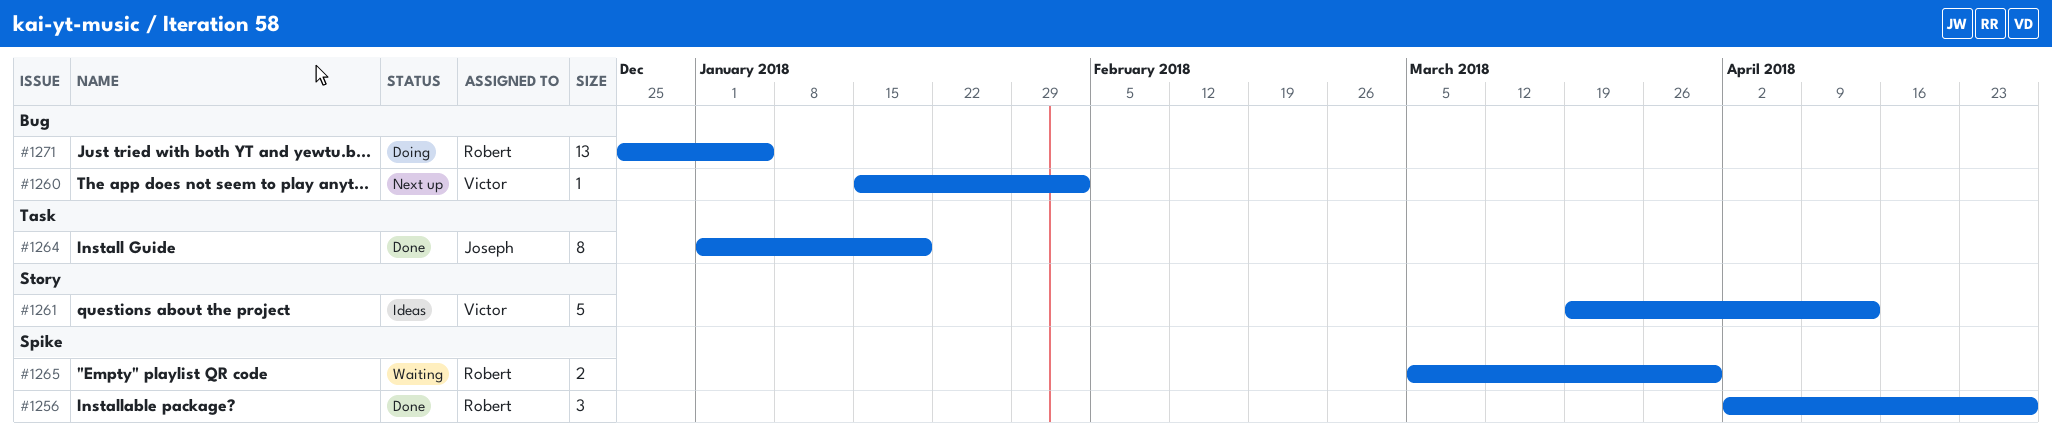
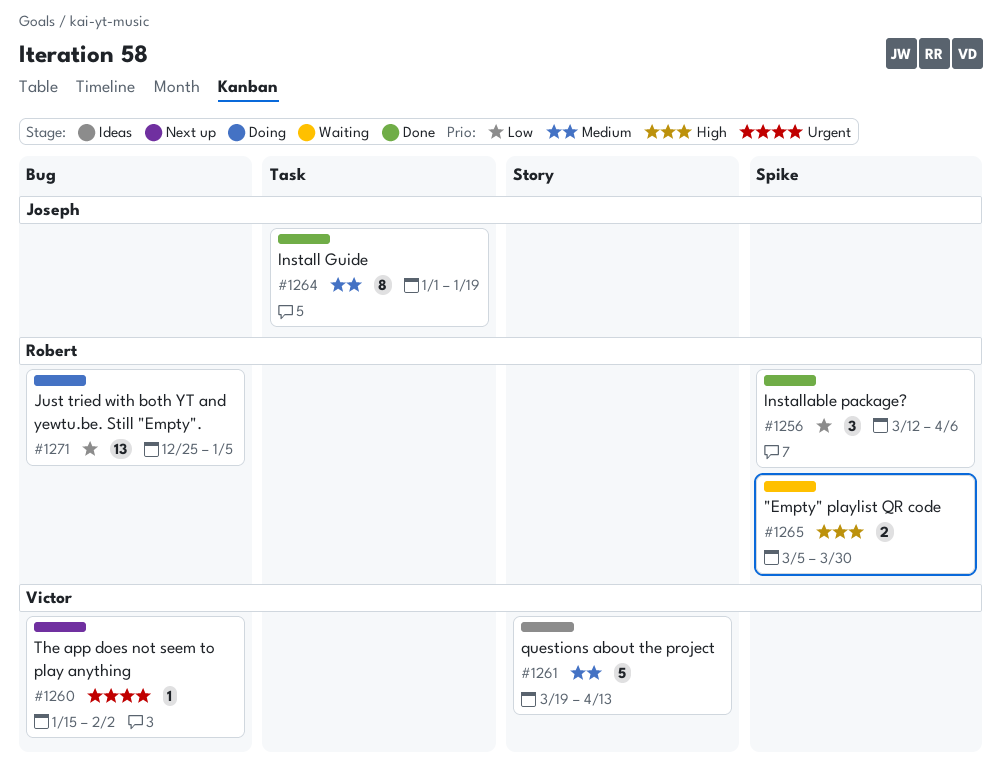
#1256, start: Apr 2 -> Mar 12
#1256, due: Apr 27 -> Apr 6

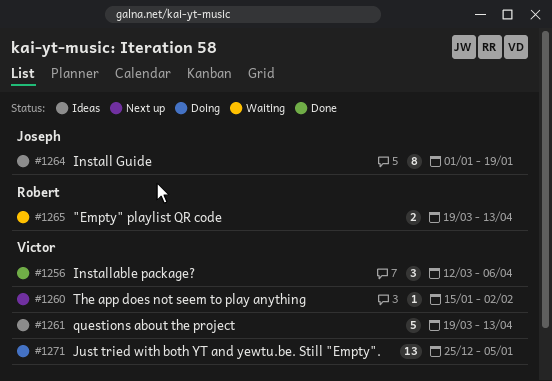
#1256, owner: Robert -> Victor
#1264, status: Done -> Ideas
#1265, start: Mar 5 -> Mar 19
#1265, due: Mar 30 -> Apr 13
#1271, owner: Robert -> Victor

